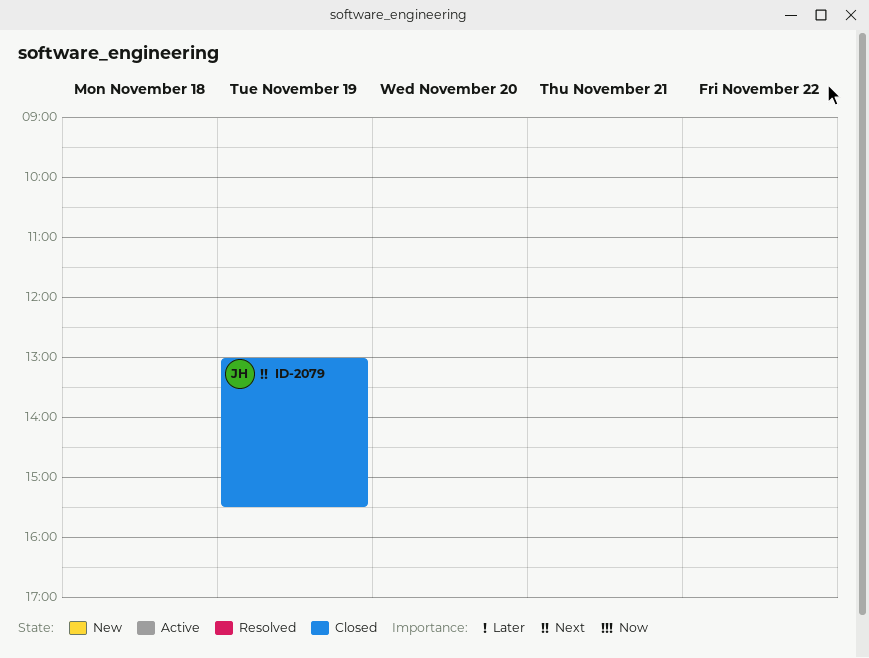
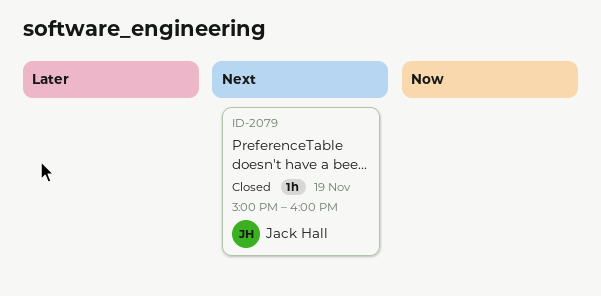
ID-2079, begins: 13:00 -> 15:00
ID-2079, ends: 15:30 -> 16:00

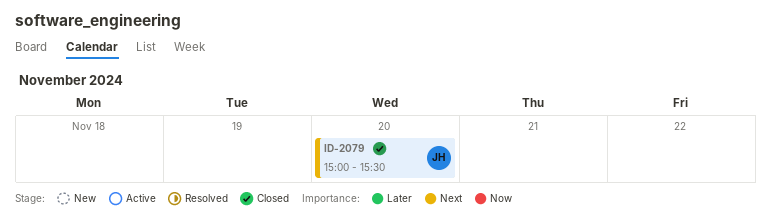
ID-2079, day: Nov 19 -> Nov 20
ID-2079, ends: 16:00 -> 15:30

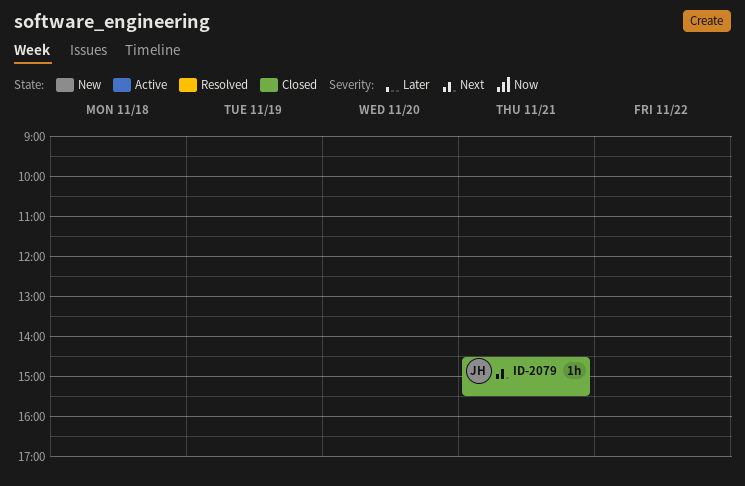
ID-2079, day: Nov 20 -> Nov 21
ID-2079, begins: 15:00 -> 14:30

